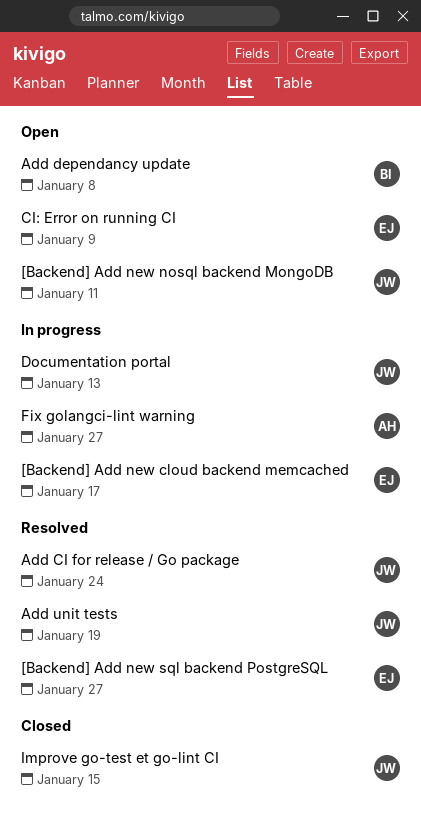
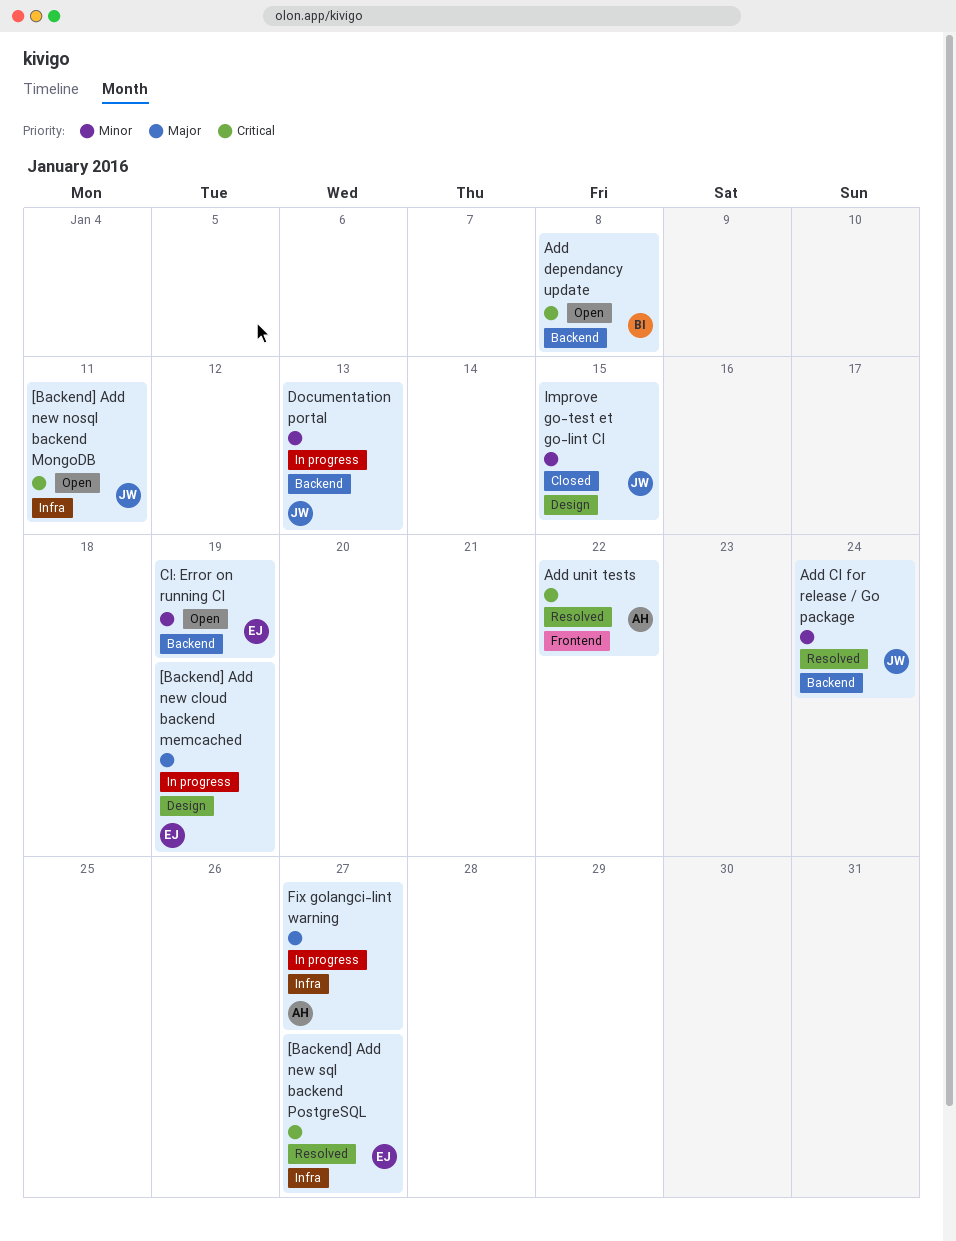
[Backend] Add new cloud backend memcached, due: Jan 17 -> Jan 19
Add unit tests, owner: JW -> AH
Add unit tests, due: Jan 19 -> Jan 22
CI: Error on running CI, due: Jan 9 -> Jan 19

